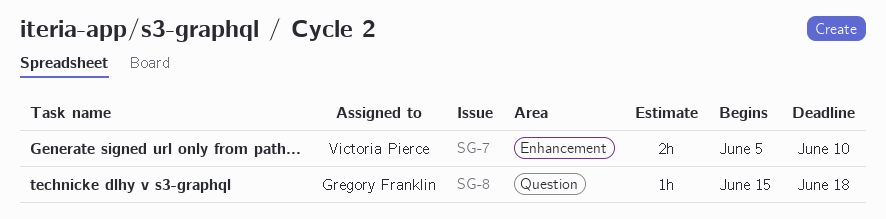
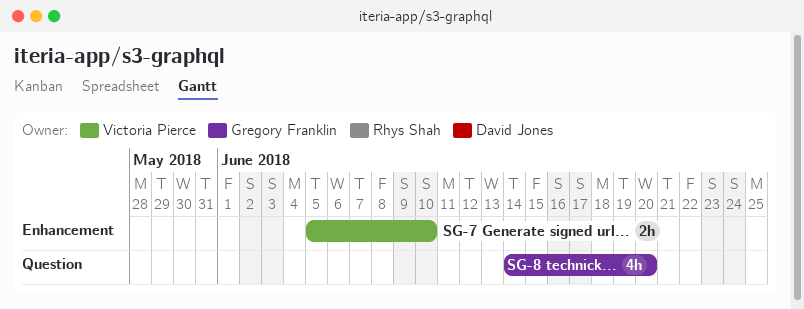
SG-8, estimate: 1h -> 4h
SG-8, start: Jun 15 -> Jun 14
SG-8, due: Jun 18 -> Jun 20

